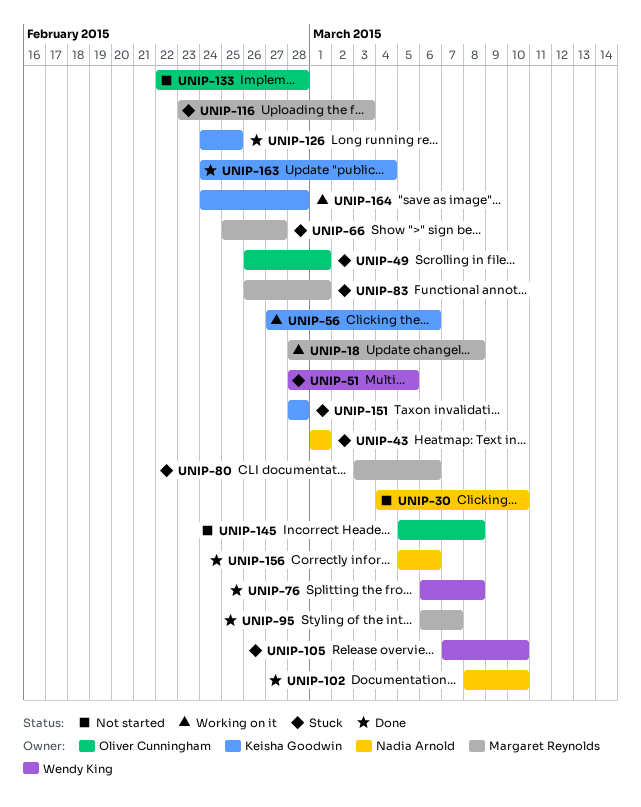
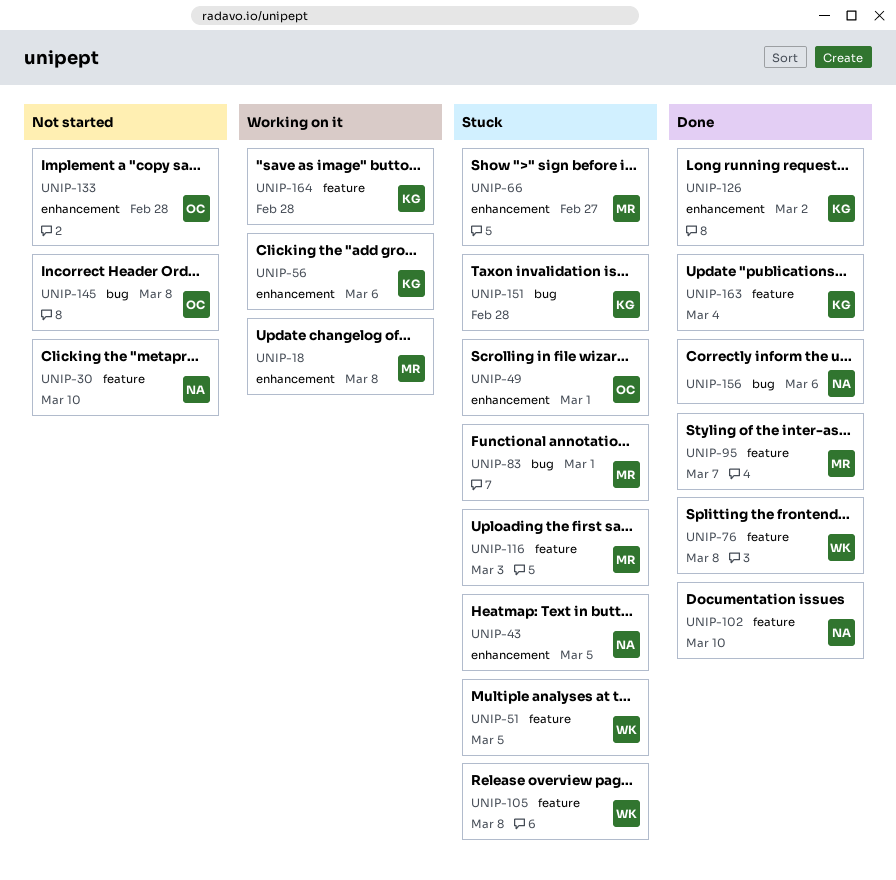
UNIP-43, due: Mar 1 -> Mar 5
UNIP-80: present -> none
UNIP-105, due: Mar 10 -> Mar 8
UNIP-126, due: Feb 25 -> Mar 2

